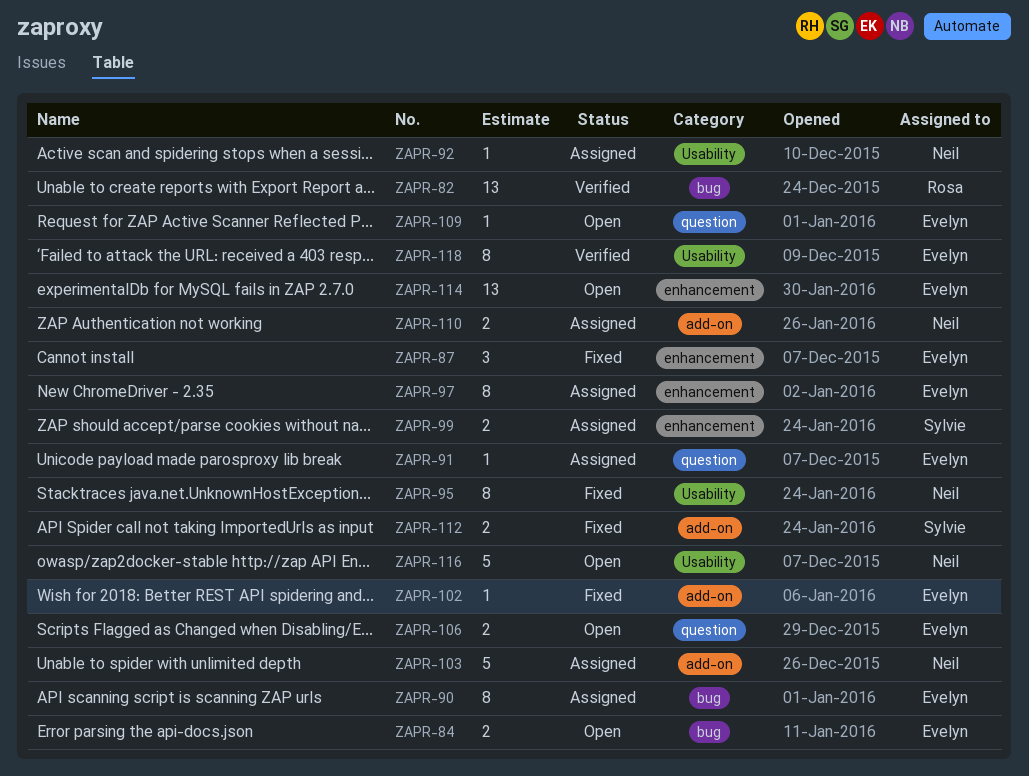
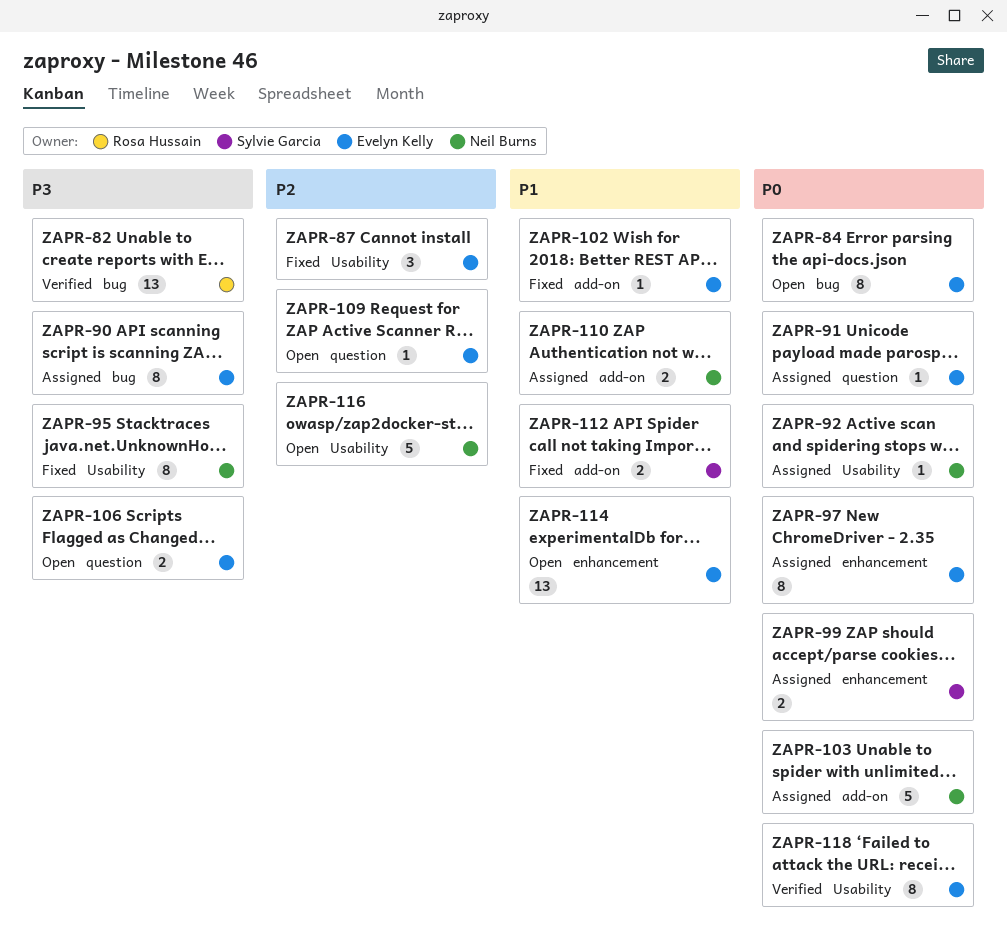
ZAPR-84, estimate: 2 -> 8
ZAPR-87, label: enhancement -> Usability

